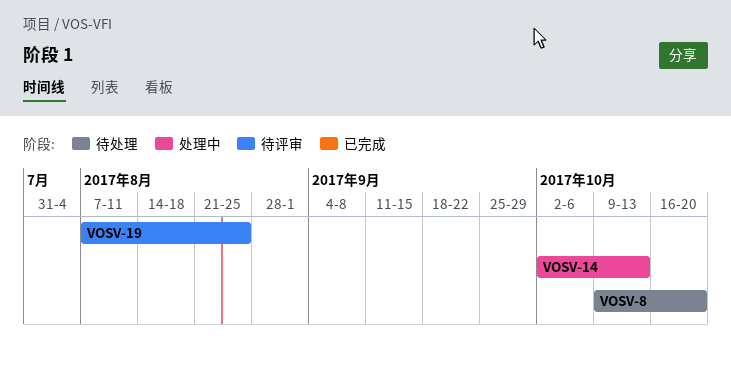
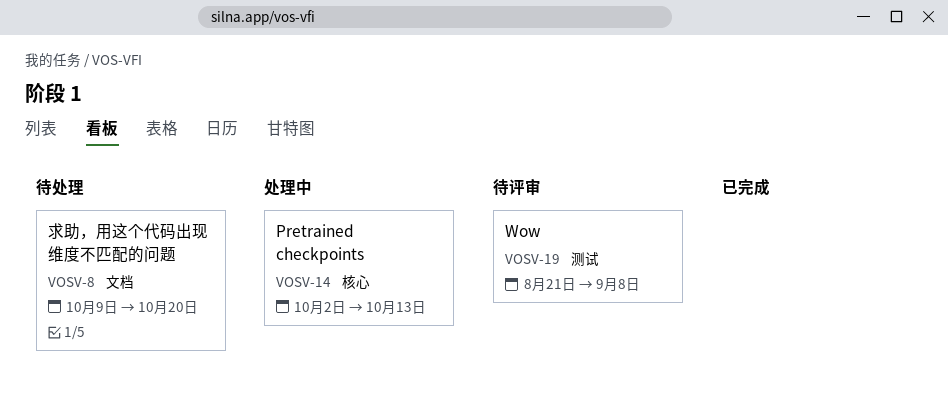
VOSV-19, start: Aug 7 -> Aug 21
VOSV-19, due: Aug 25 -> Sep 8

